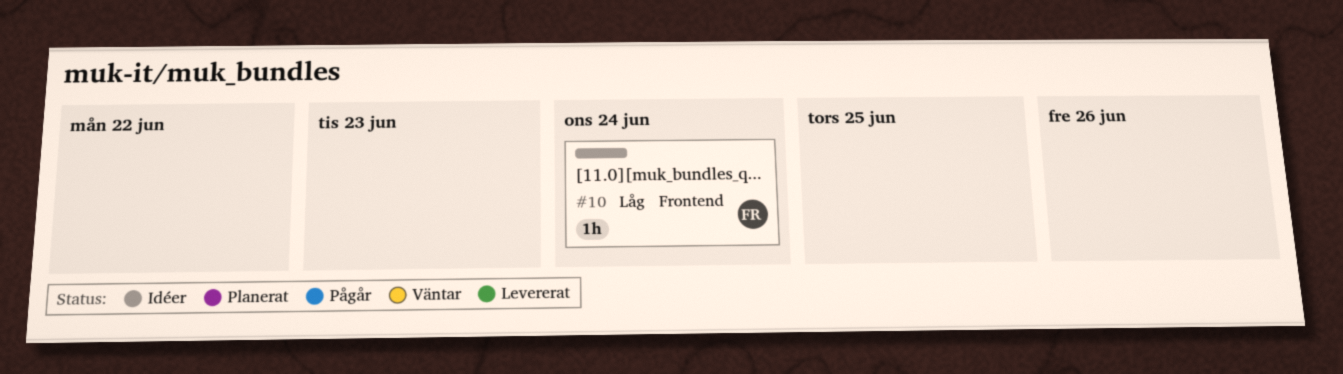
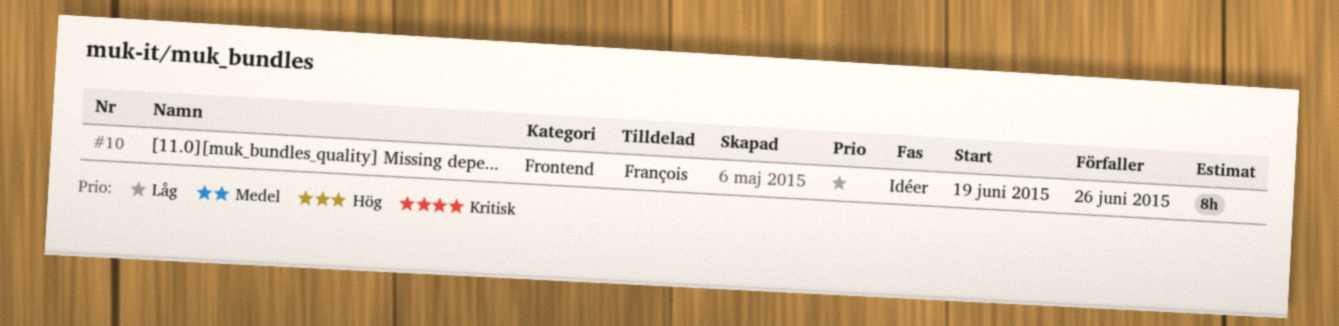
#10, estimate: 1h -> 8h
#10, due: Jun 24 -> Jun 26

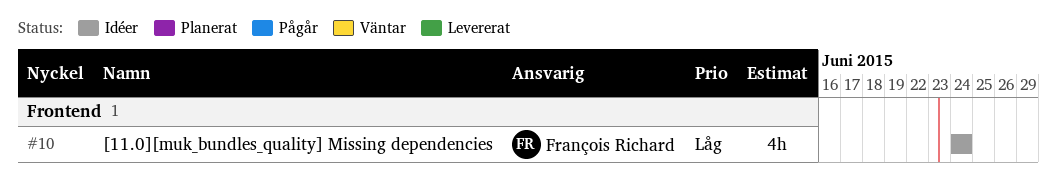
#10, estimate: 8h -> 4h
#10, start: Jun 19 -> Jun 24
#10, due: Jun 26 -> Jun 24

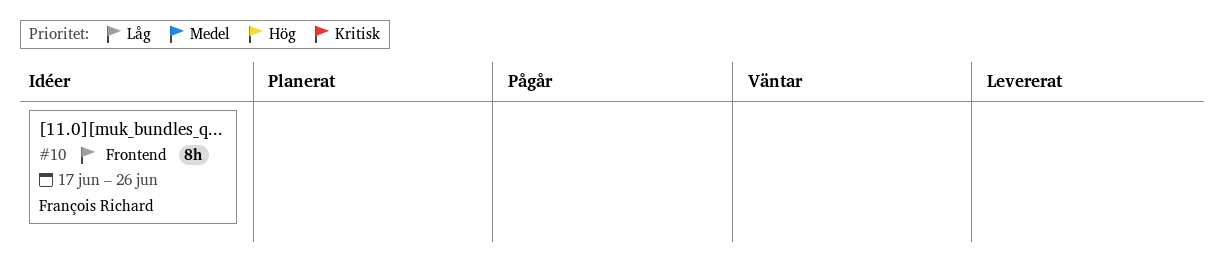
#10, estimate: 4h -> 8h
#10, start: Jun 24 -> Jun 17
#10, due: Jun 24 -> Jun 26

